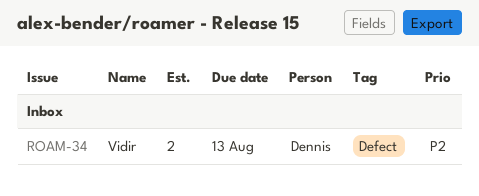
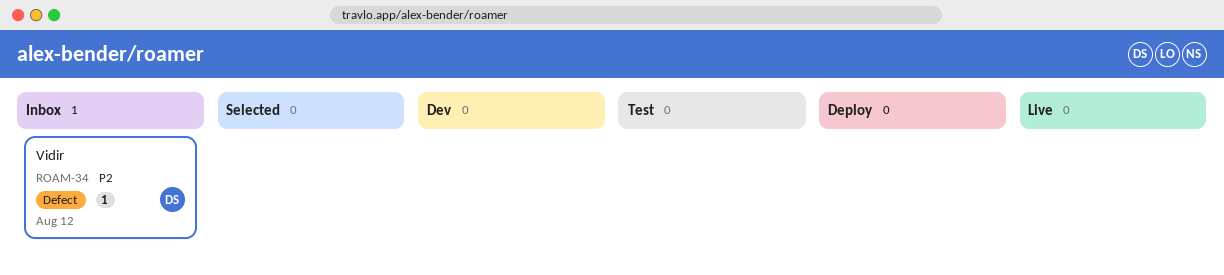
ROAM-34, estimate: 2 -> 1
ROAM-34, due: Aug 13 -> Aug 12

